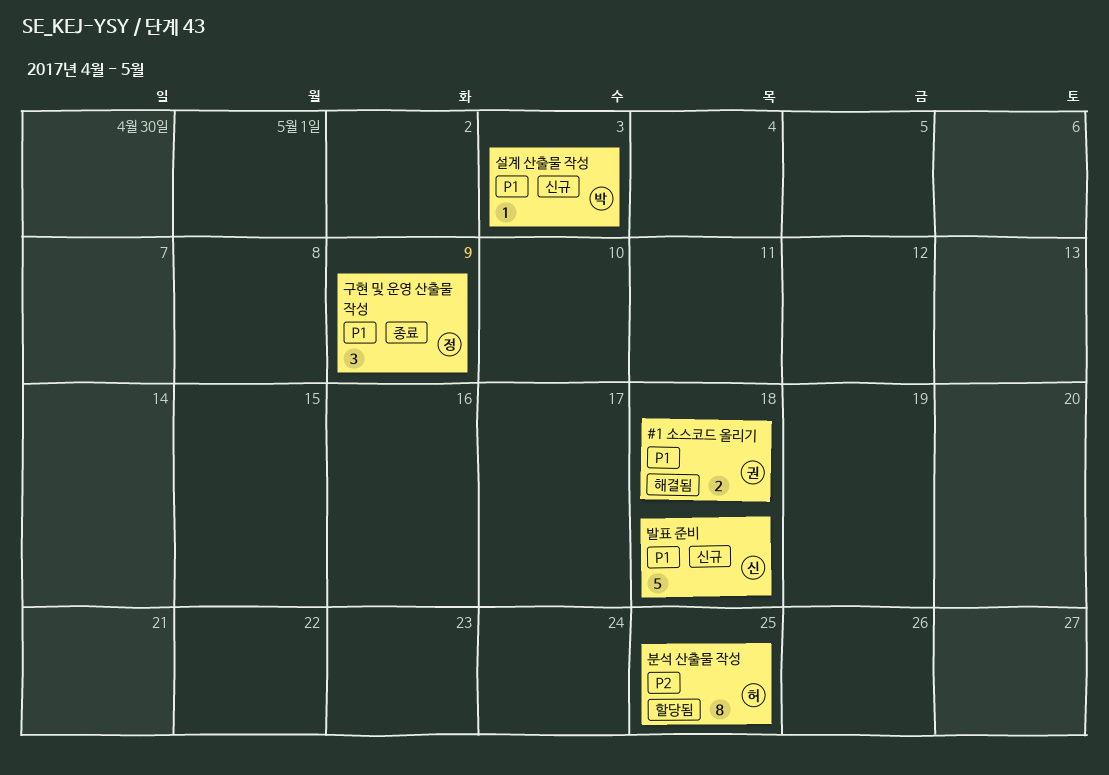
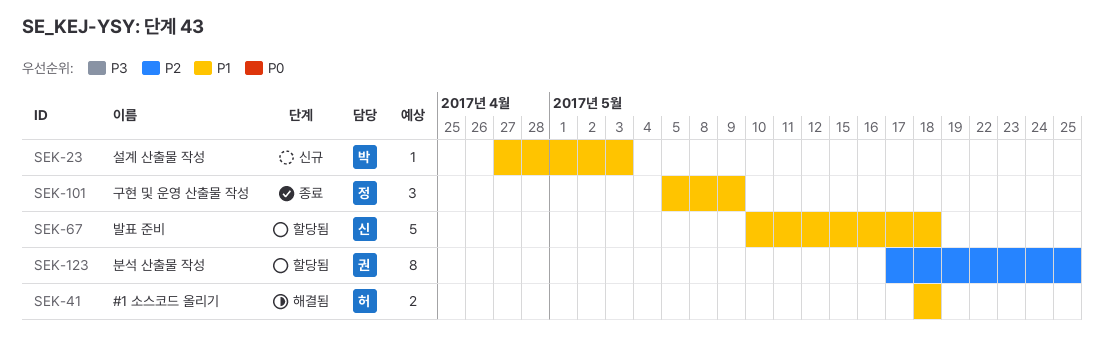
#1 소스코드 올리기, owner: 권 -> 허
발표 준비, status: 신규 -> 할당됨
분석 산출물 작성, owner: 허 -> 권

